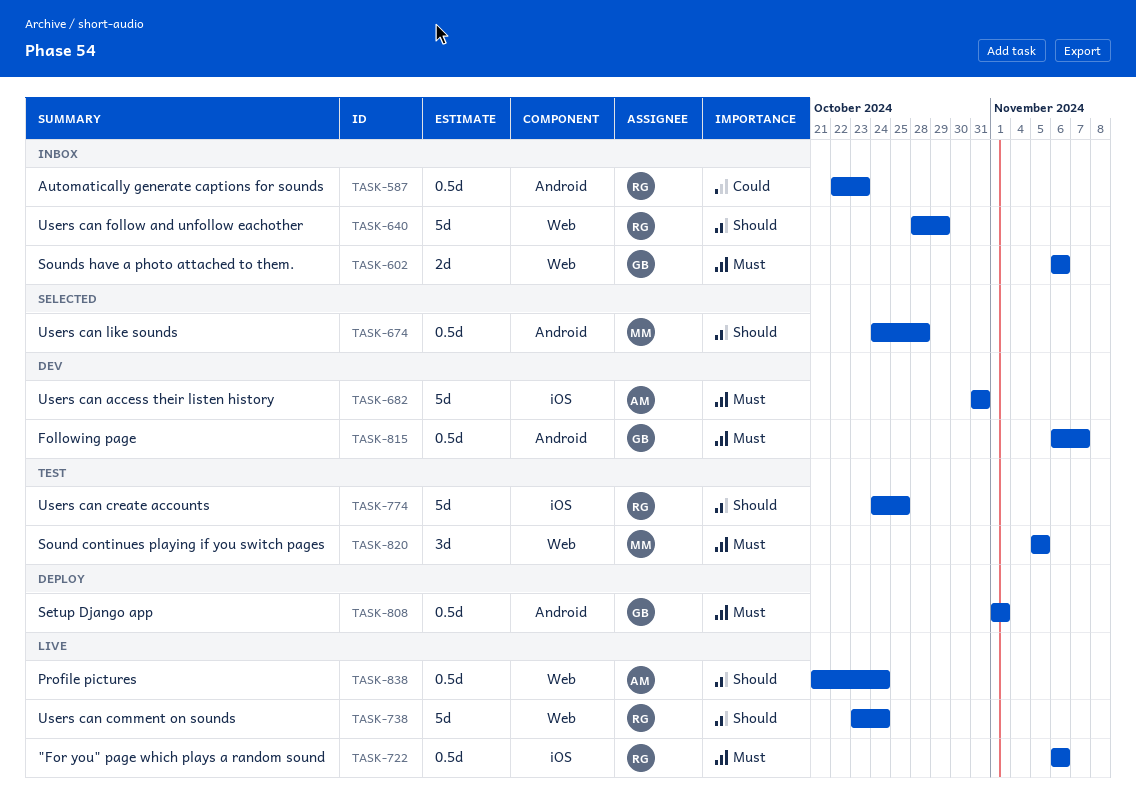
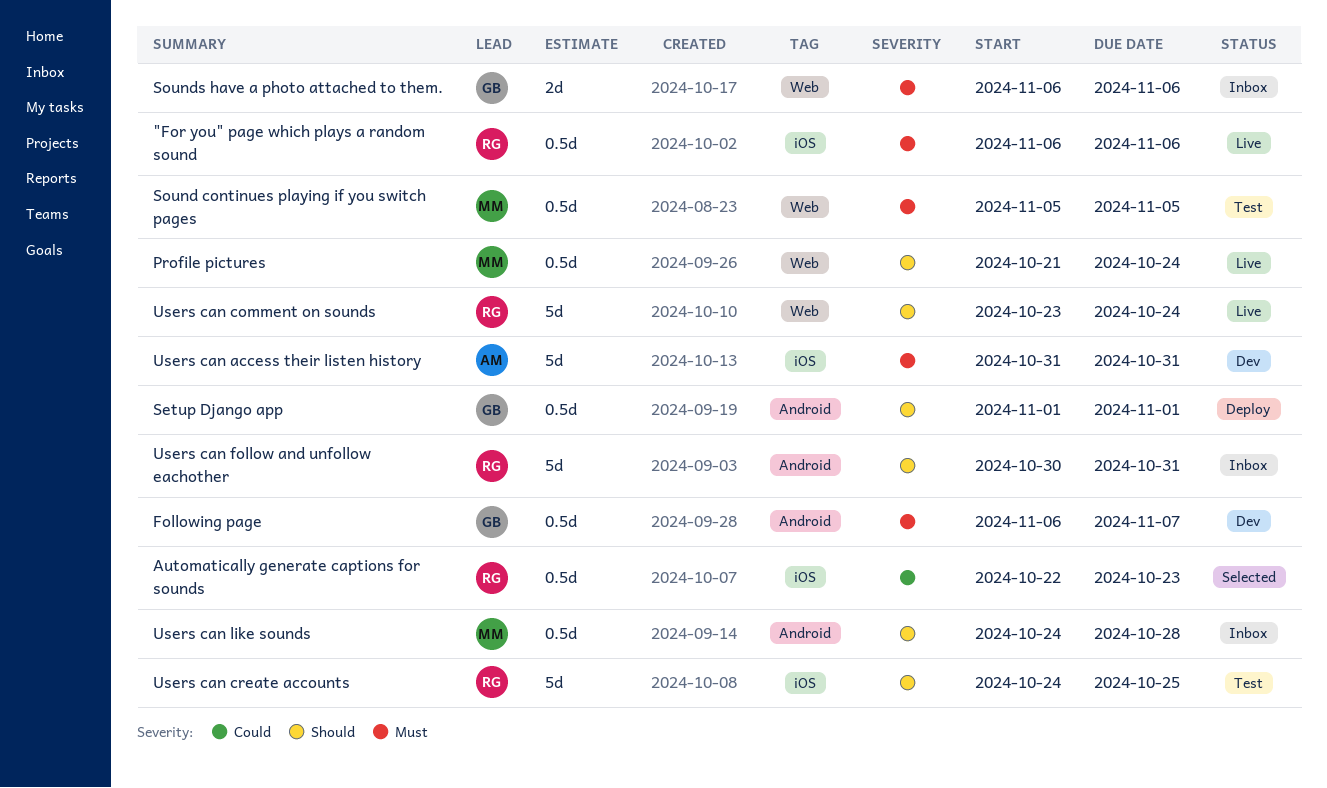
Automatically generate captions for sounds, status: Inbox -> Selected
Automatically generate captions for sounds, label: Android -> iOS
Profile pictures, owner: AM -> MM
Setup Django app, priority: Must -> Should
Sound continues playing if you switch pages, estimate: 3d -> 0.5d
Users can follow and unfollow eachother, label: Web -> Android
Users can follow and unfollow eachother, start: Oct 28 -> Oct 30
Users can follow and unfollow eachother, due: Oct 29 -> Oct 31
Users can like sounds, status: Selected -> Inbox

